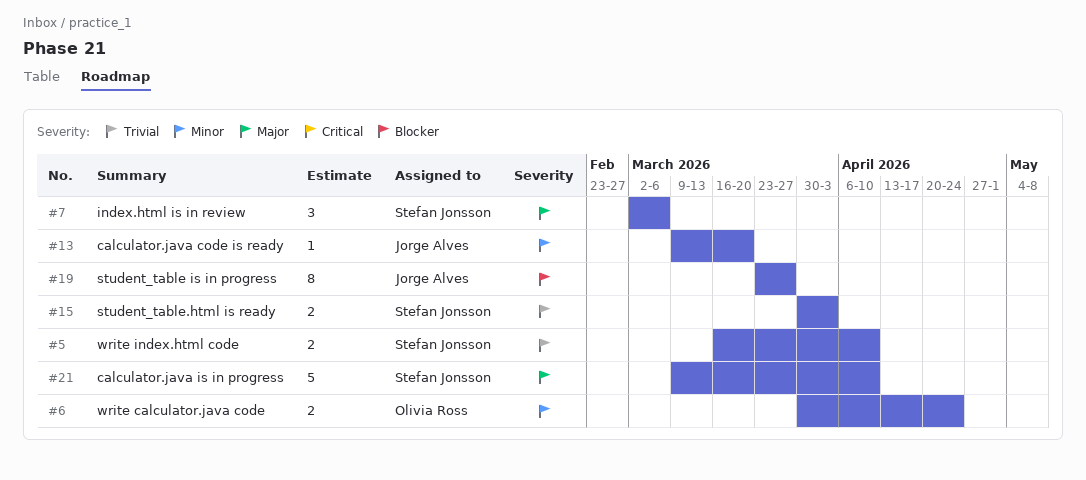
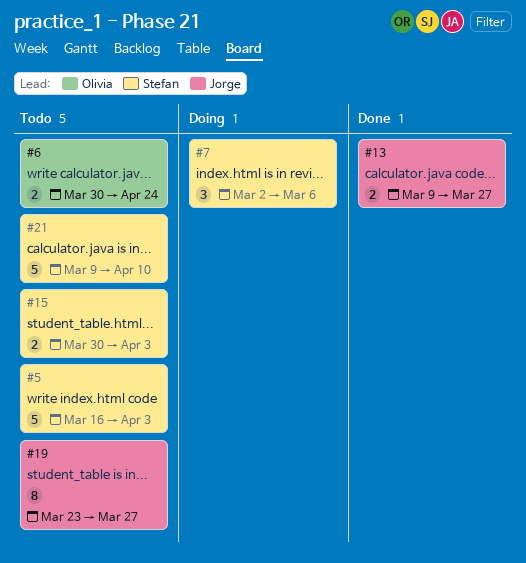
#5, estimate: 2 -> 5
#5, due: Apr 10 -> Apr 3
#13, estimate: 1 -> 2
#13, due: Mar 20 -> Mar 27

